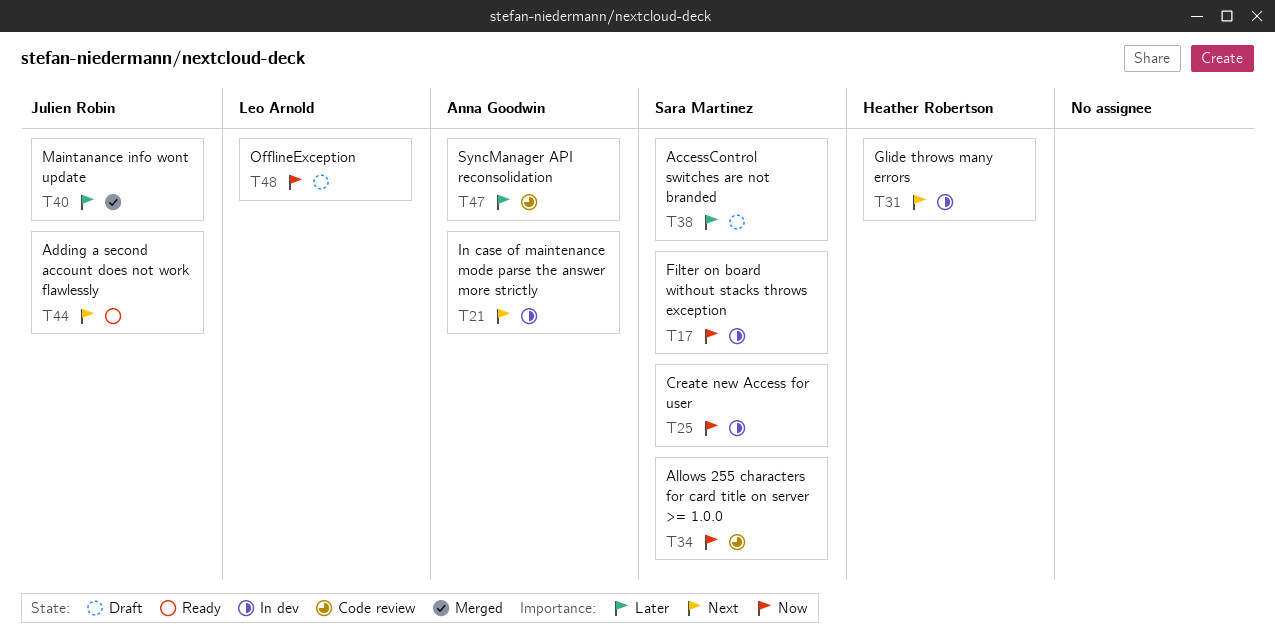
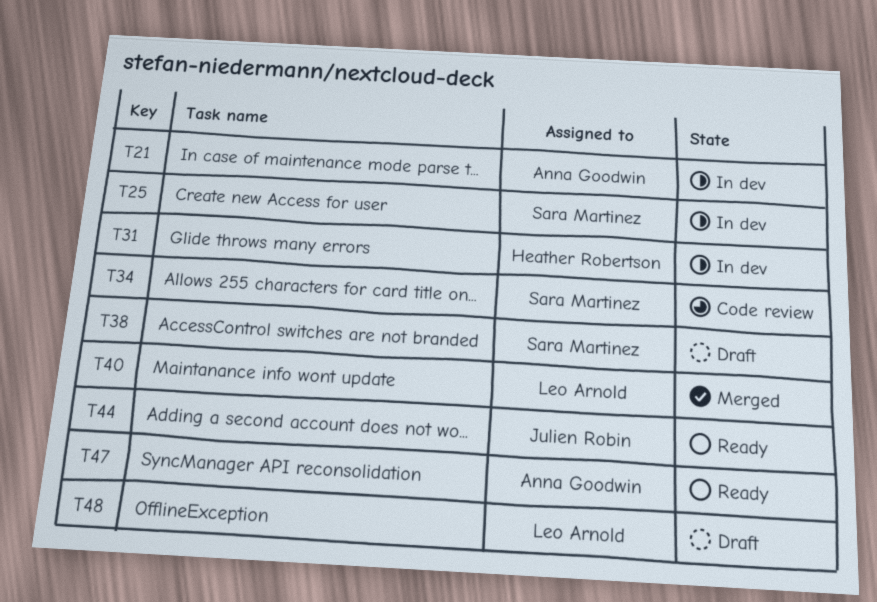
T17: present -> none
T40, owner: Julien Robin -> Leo Arnold
T47, status: Code review -> Ready

